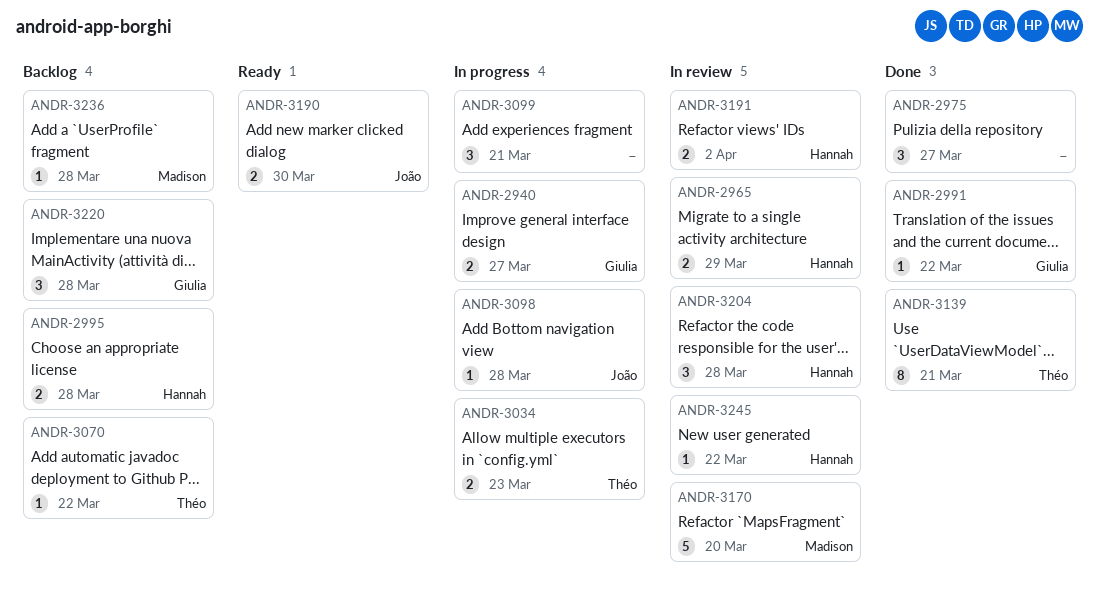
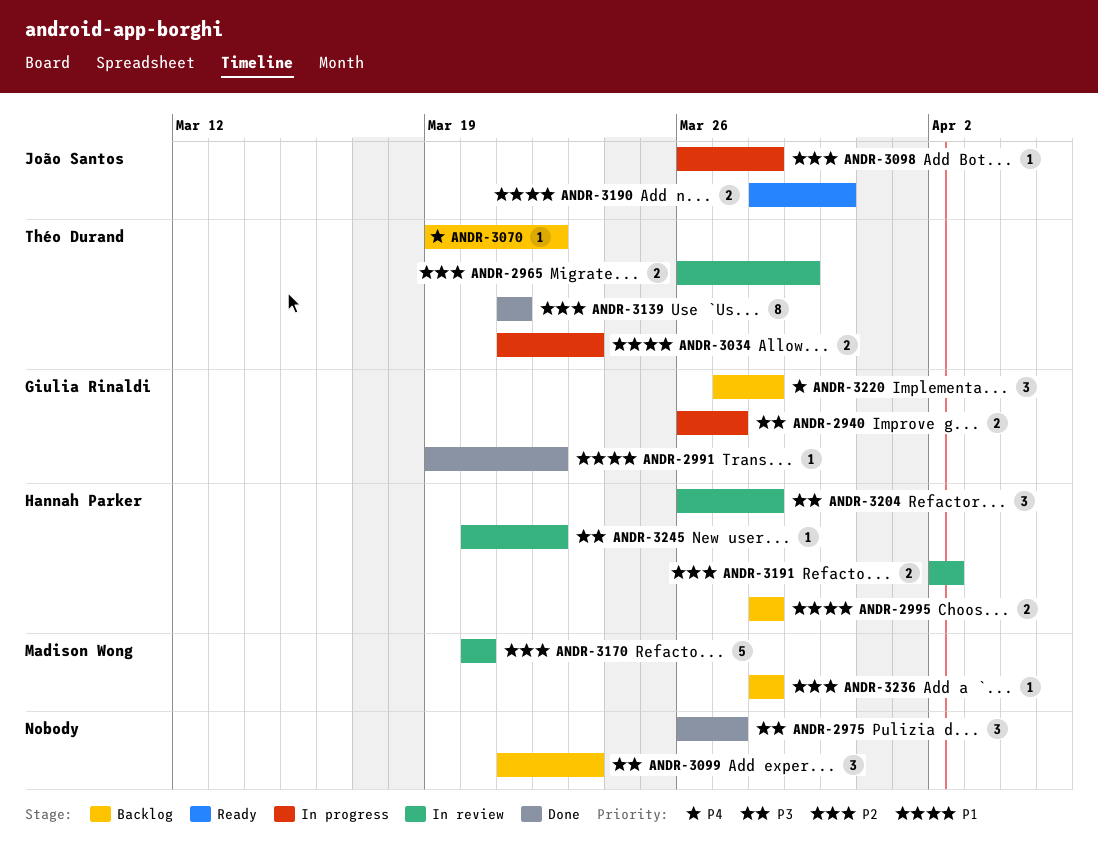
ANDR-2965, owner: Hannah Parker -> Théo Durand
ANDR-3099, status: In progress -> Backlog
ANDR-3099, due: Mar 21 -> Mar 23

